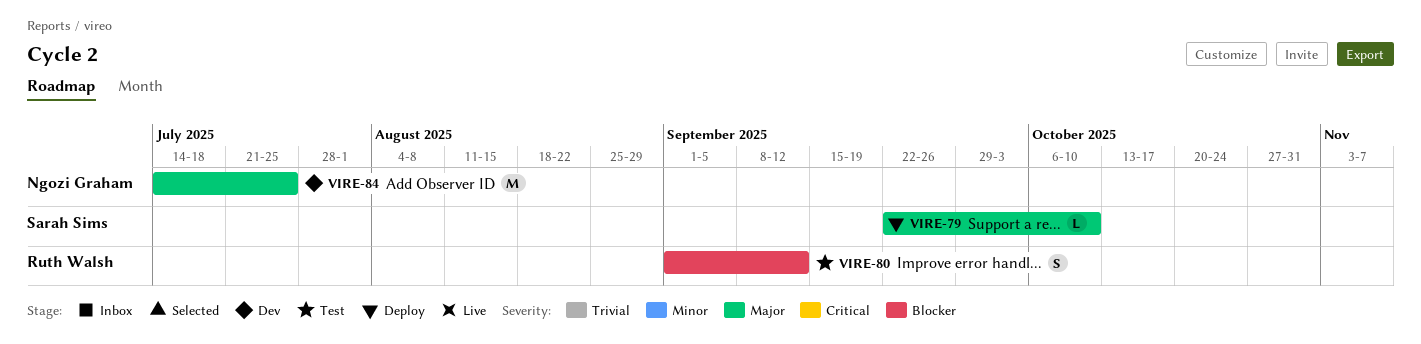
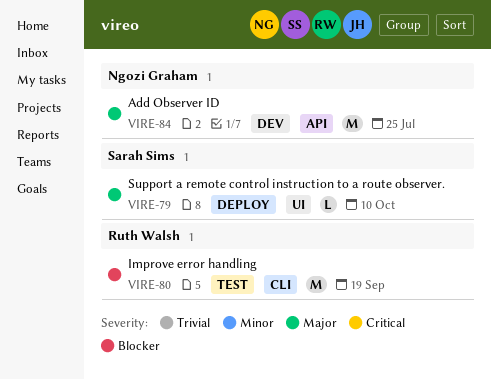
VIRE-80, estimate: S -> M
VIRE-80, due: Sep 12 -> Sep 19

